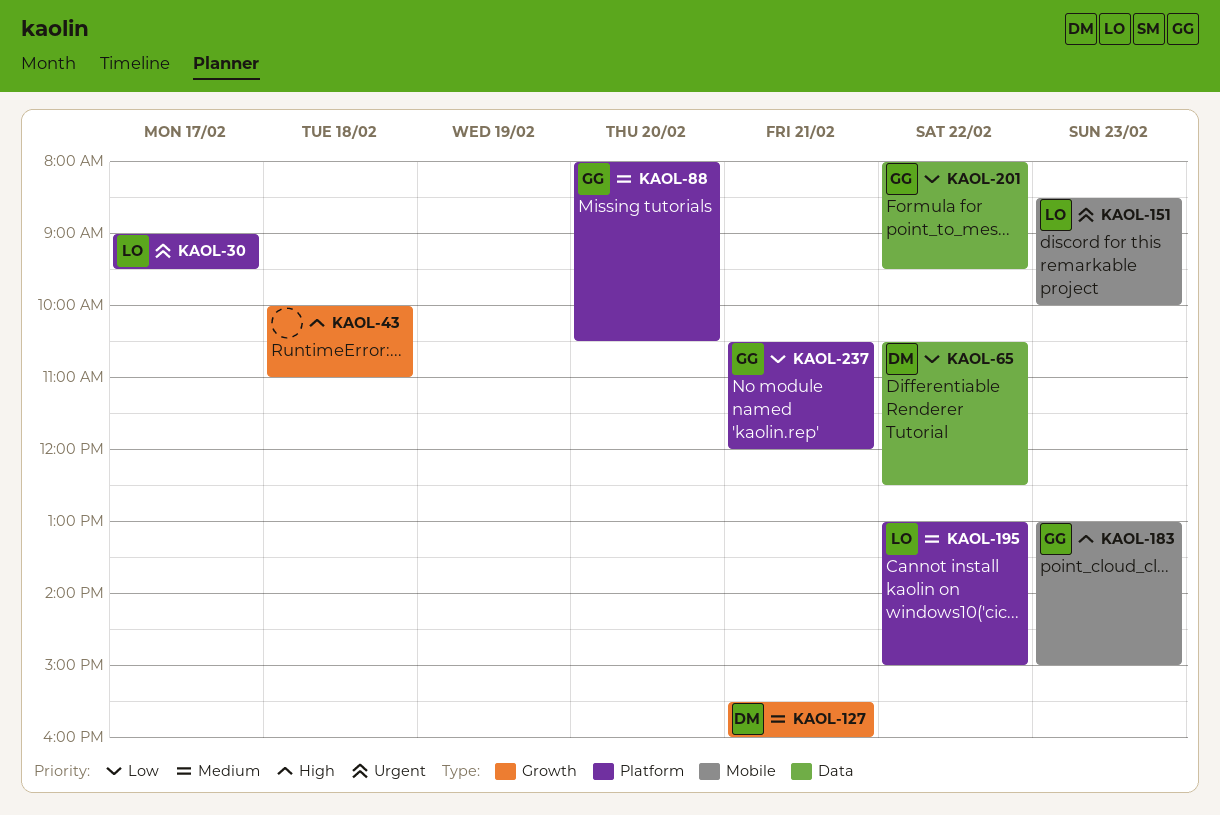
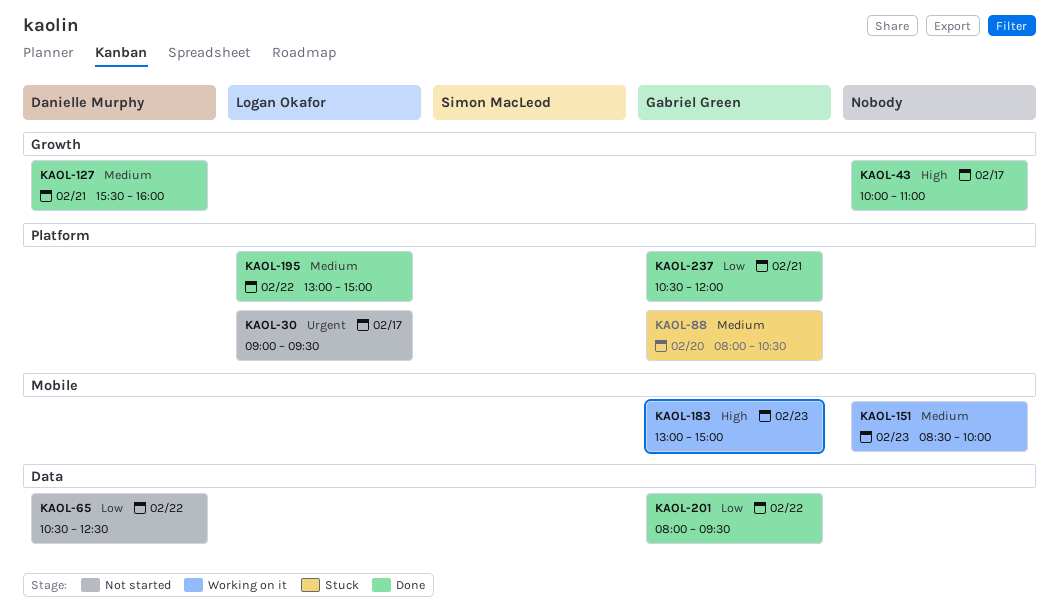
KAOL-43, day: Feb 18 -> Feb 17
KAOL-151, owner: Logan Okafor -> none
KAOL-151, priority: Urgent -> Medium

